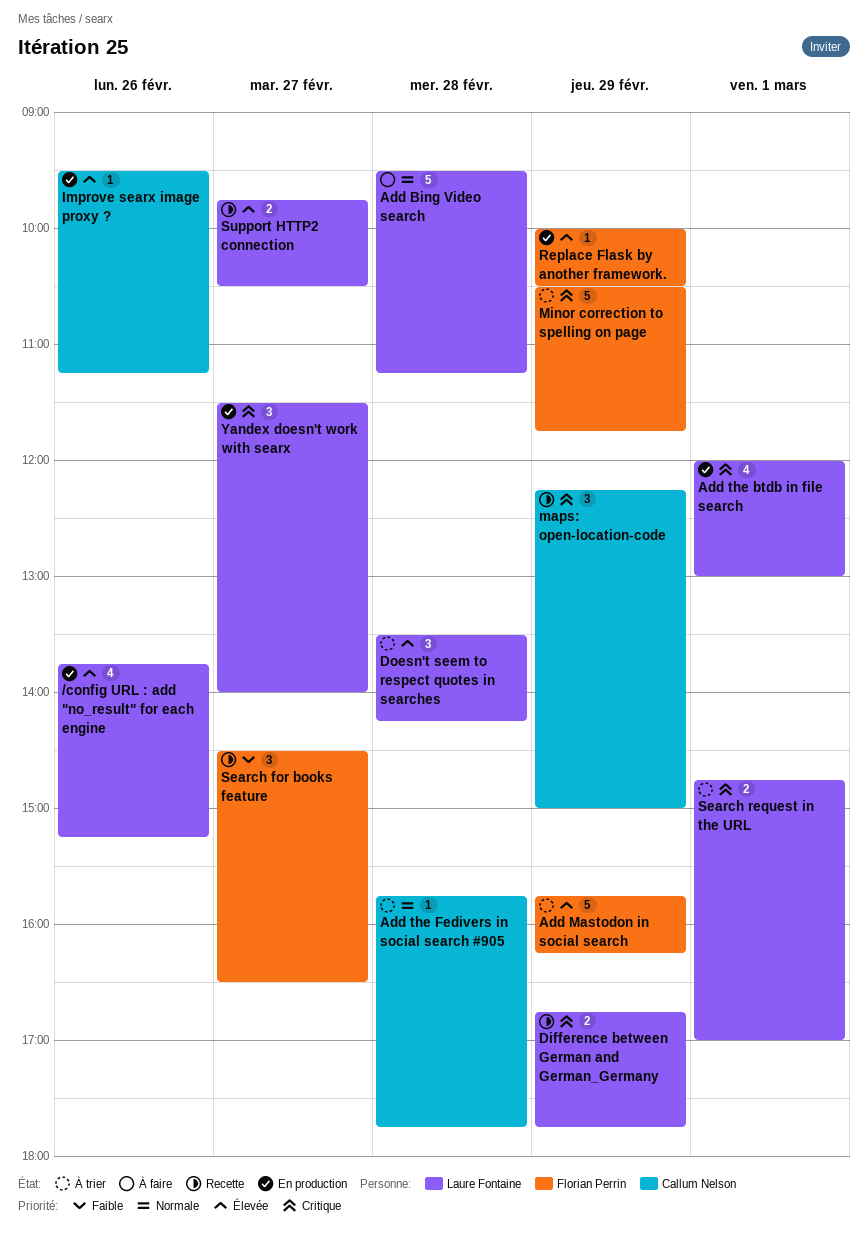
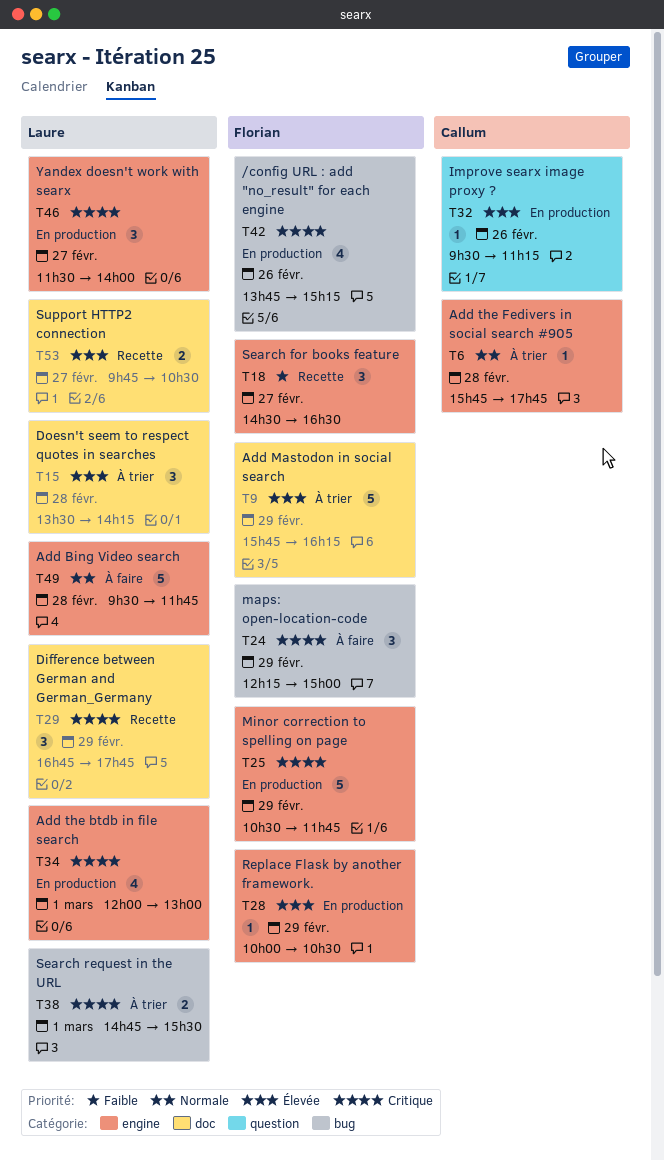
/config URL : add "no_result" for each engine, owner: Laure Fontaine -> Florian Perrin
/config URL : add "no_result" for each engine, priority: Élevée -> Critique
Add Bing Video search, ends: 11:15 -> 11:45
Difference between German and German_Germany, estimate: 2 -> 3
maps: open-location-code, status: Recette -> À faire
maps: open-location-code, owner: Callum Nelson -> Florian Perrin
Minor correction to spelling on page, status: À trier -> En production
Search request in the URL, ends: 17:00 -> 15:30

